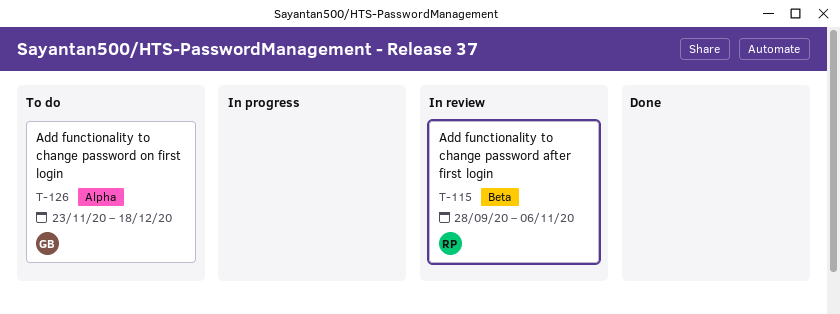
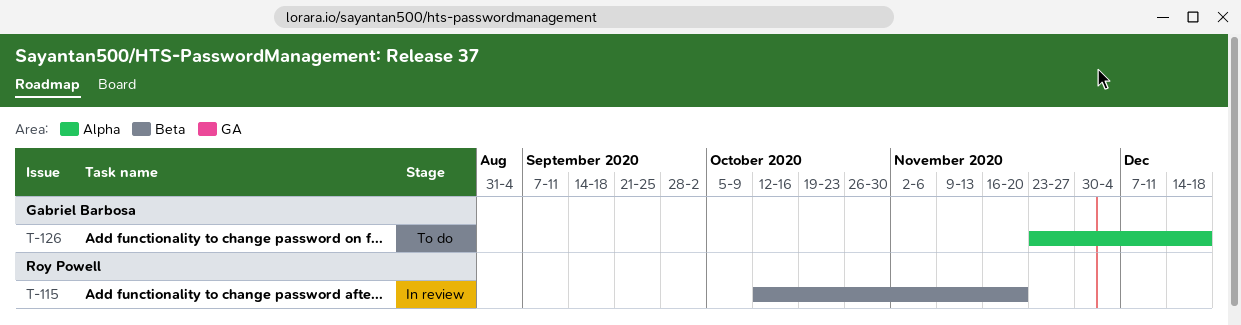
T-115, start: Sep 28 -> Oct 12
T-115, due: Nov 6 -> Nov 20

